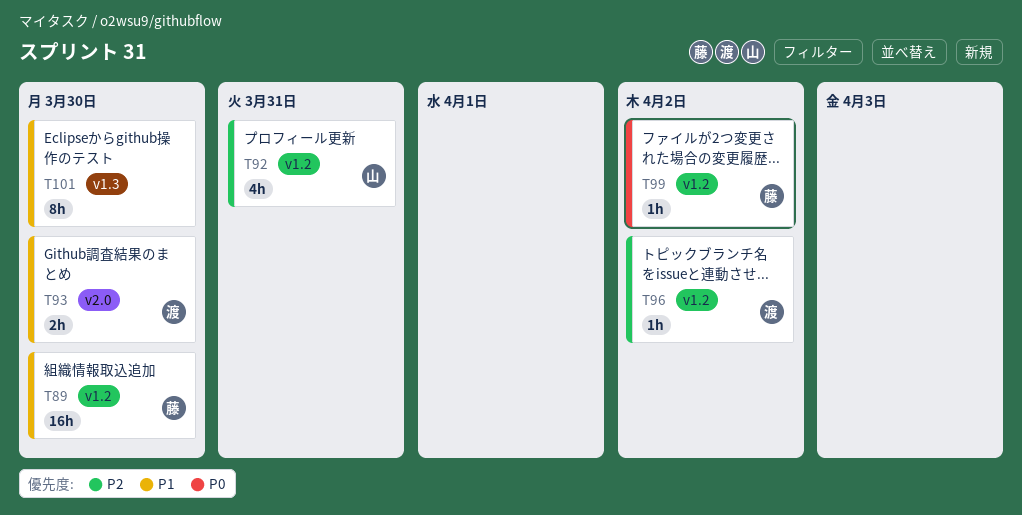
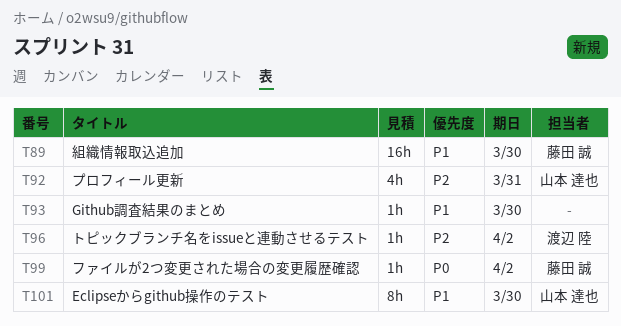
T93, owner: 渡辺 陸 -> none
T93, estimate: 2h -> 1h
T101, owner: none -> 山本 達也

